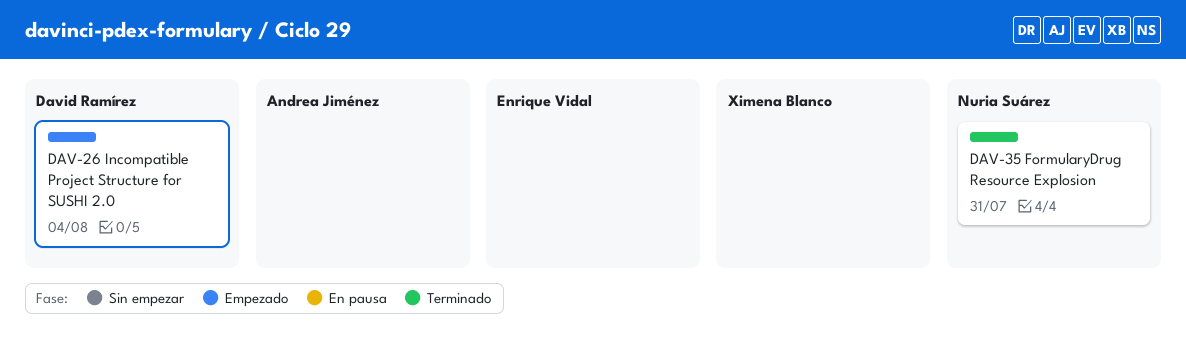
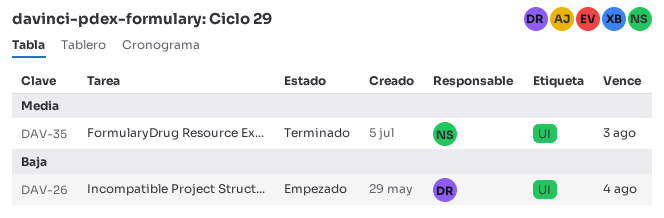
DAV-35, due: Jul 31 -> Aug 3

